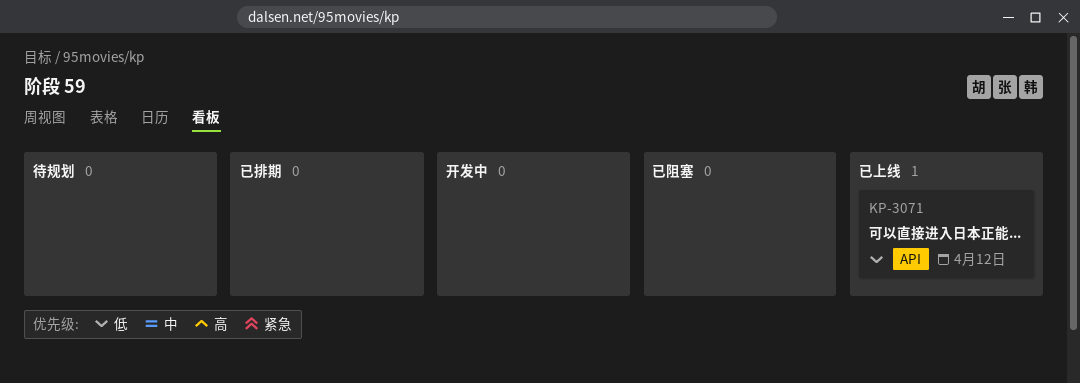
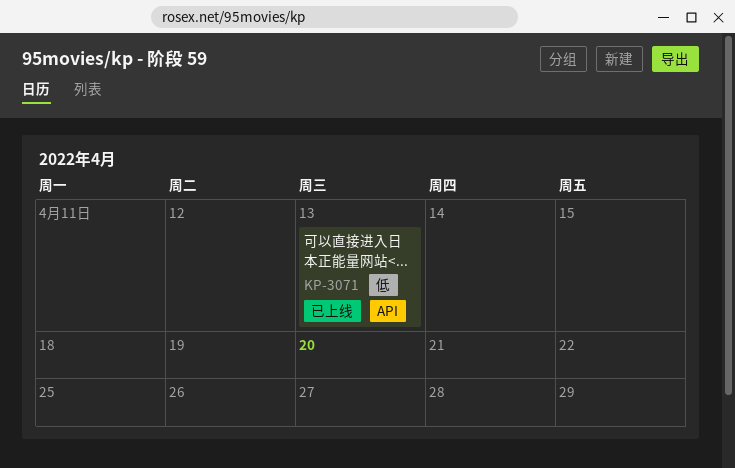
KP-3071, due: Apr 12 -> Apr 13

